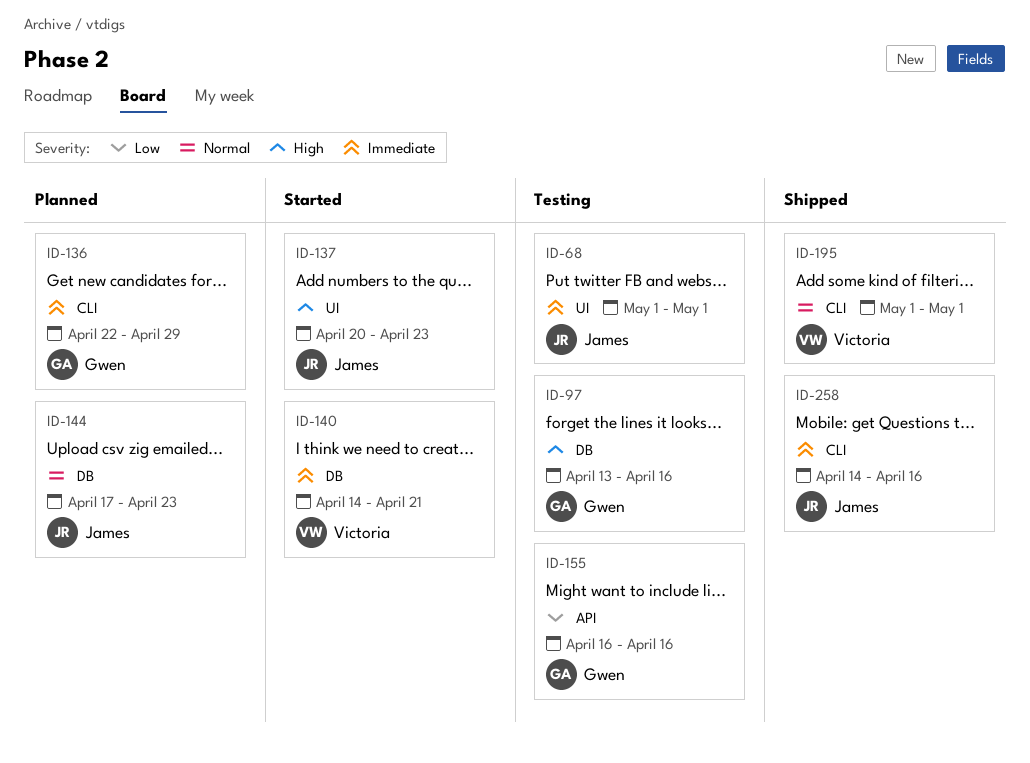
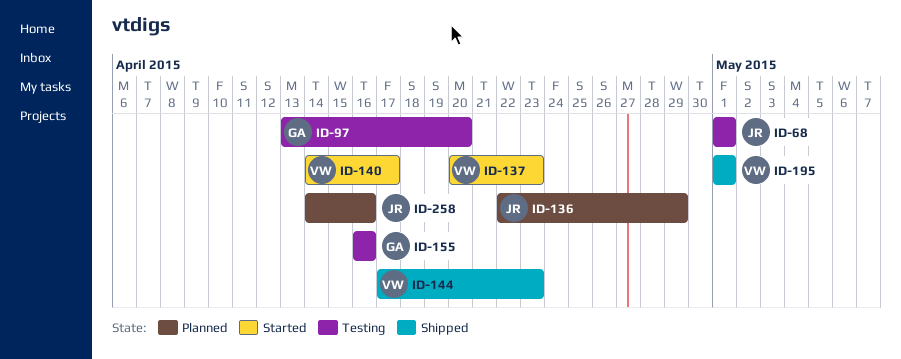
ID-97, due: Apr 16 -> Apr 20
ID-136, owner: Gwen -> James
ID-137, owner: James -> Victoria
ID-140, due: Apr 21 -> Apr 17
ID-144, status: Planned -> Shipped
ID-144, owner: James -> Victoria
ID-258, status: Shipped -> Planned

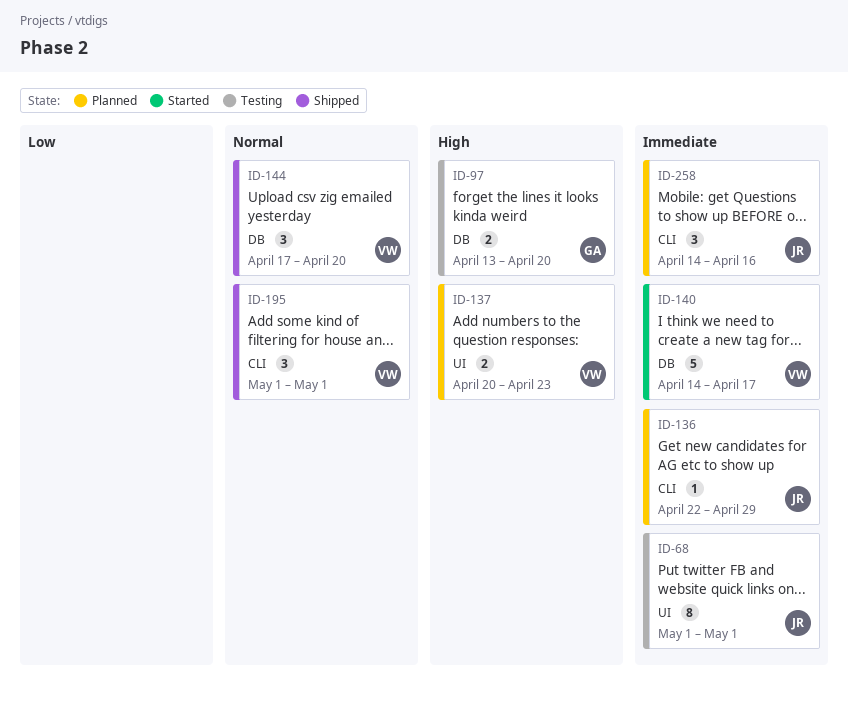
ID-137, status: Started -> Planned
ID-144, due: Apr 23 -> Apr 20
ID-155: present -> none

